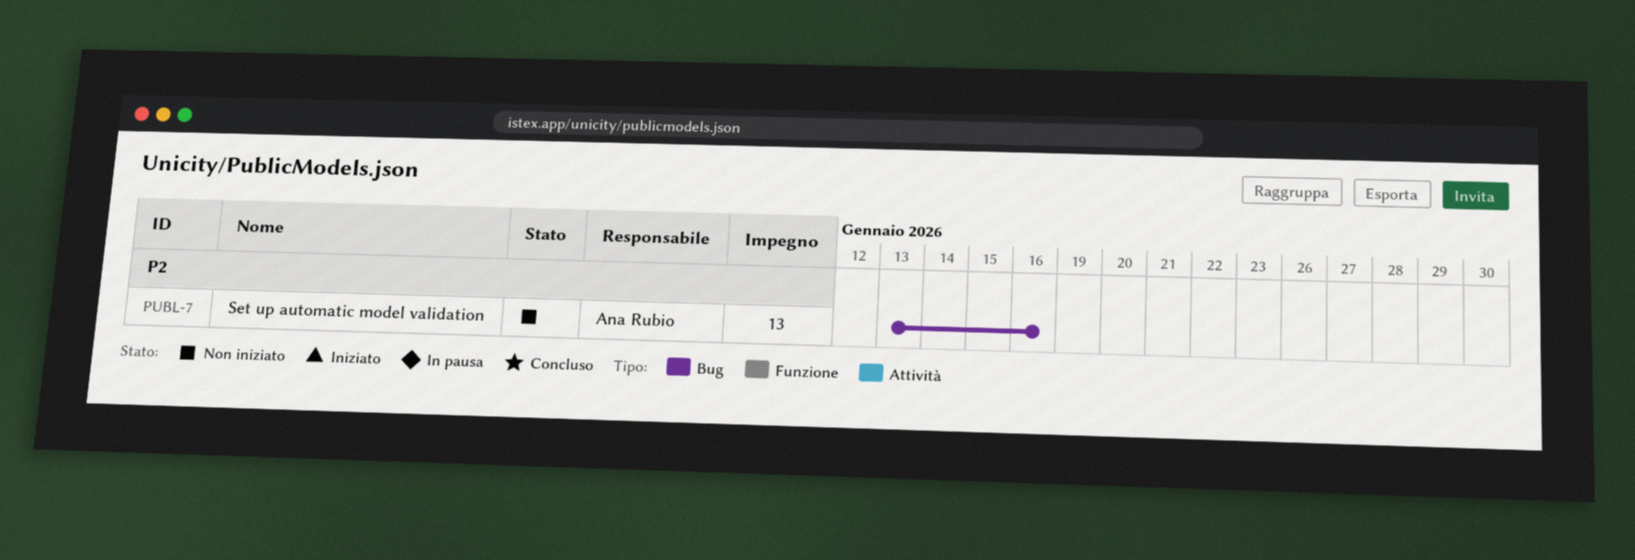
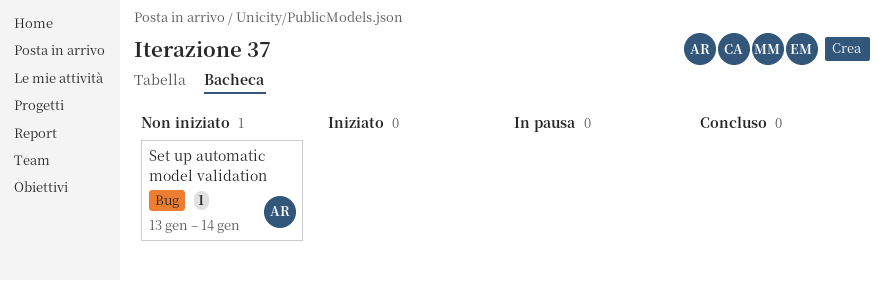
Set up automatic model validation, estimate: 13 -> 1
Set up automatic model validation, due: Jan 16 -> Jan 14

